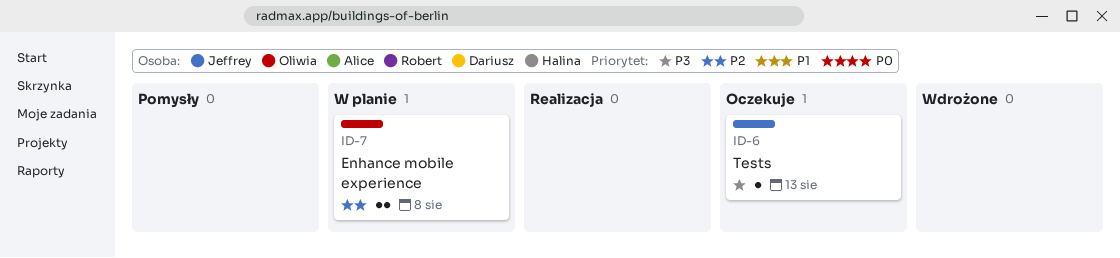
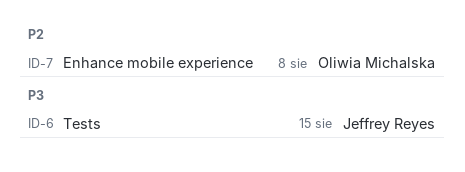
ID-6, due: Aug 13 -> Aug 15

